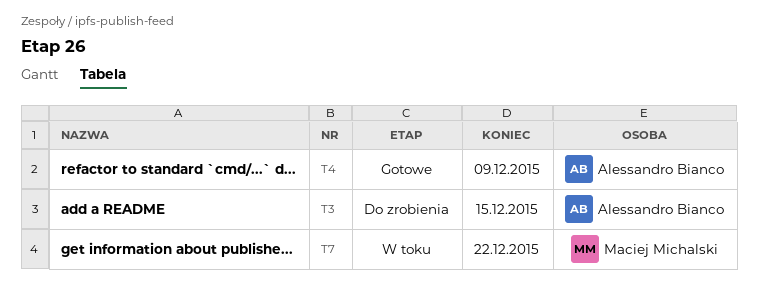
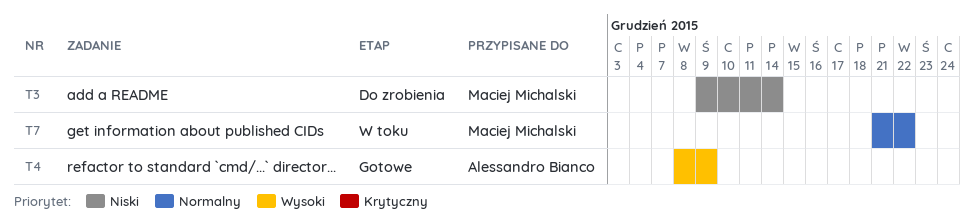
T3, owner: Alessandro Bianco -> Maciej Michalski
T3, due: Dec 15 -> Dec 14

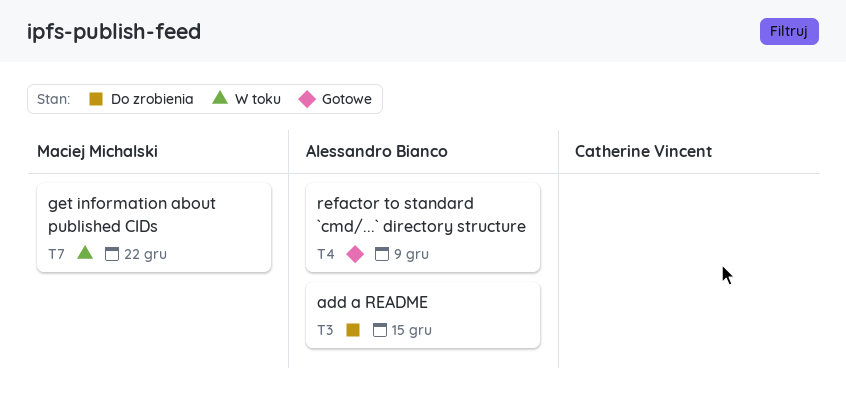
T3, owner: Maciej Michalski -> Alessandro Bianco
T3, due: Dec 14 -> Dec 15

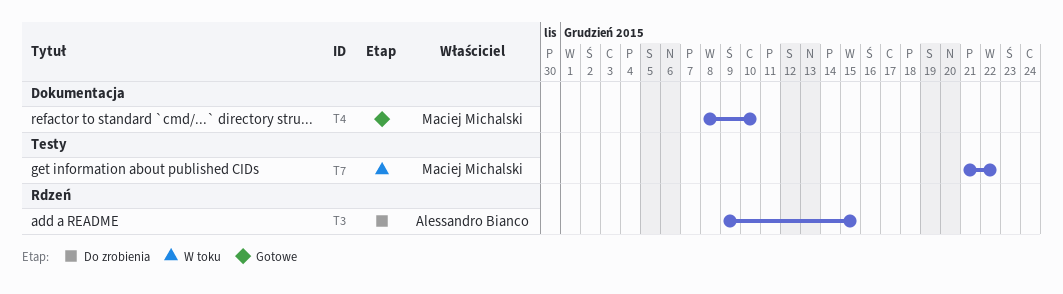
T4, owner: Alessandro Bianco -> Maciej Michalski
T4, due: Dec 9 -> Dec 10

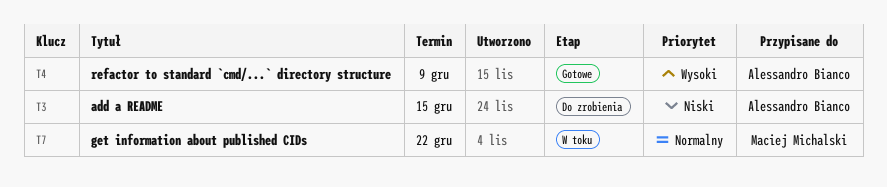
T4, owner: Maciej Michalski -> Alessandro Bianco
T4, due: Dec 10 -> Dec 9

